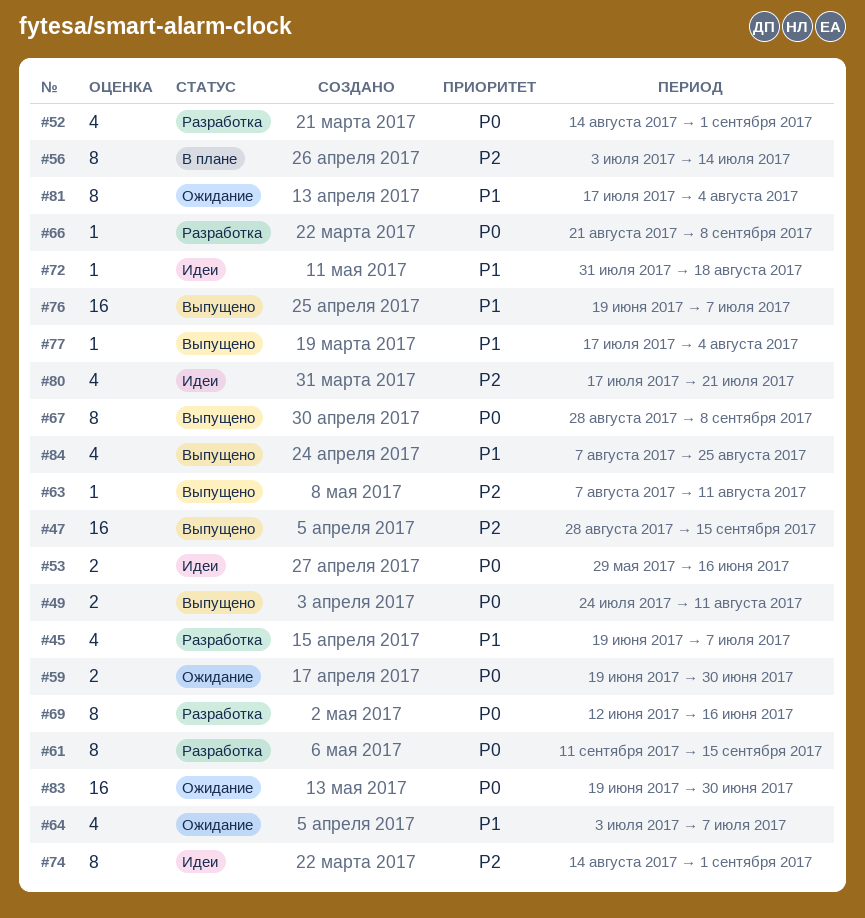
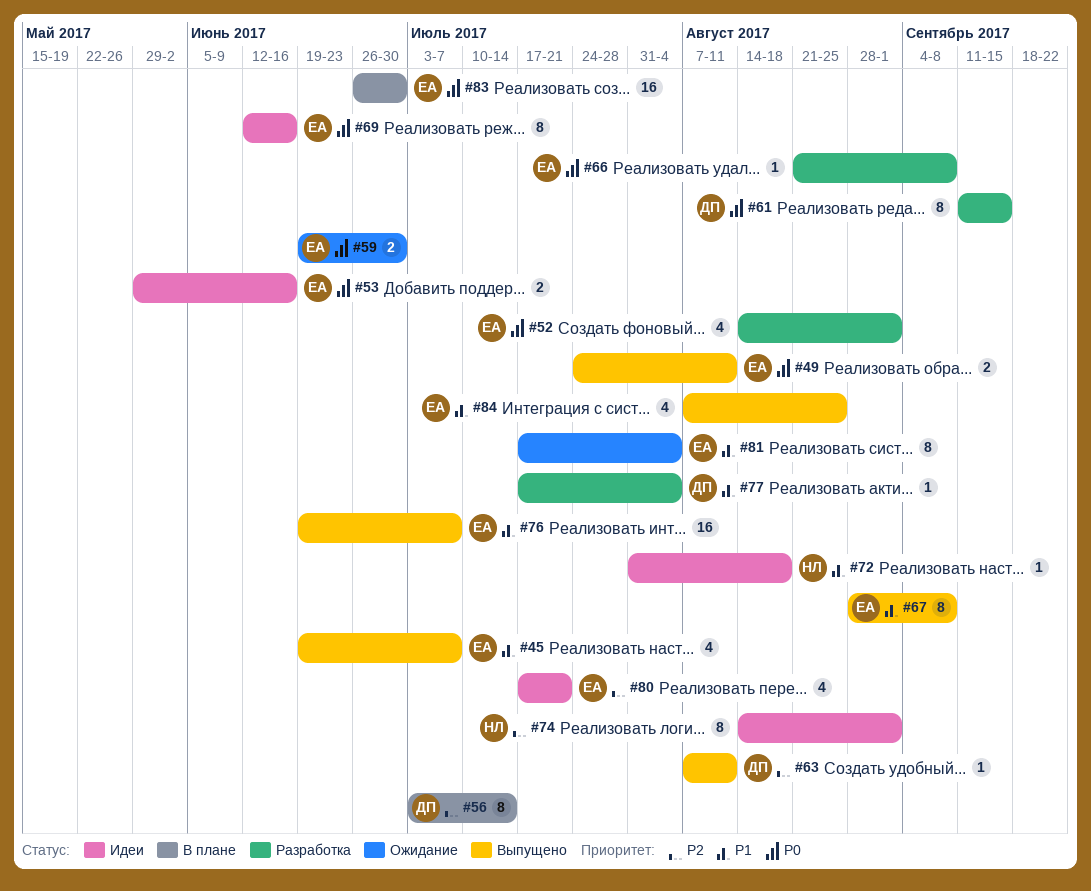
#45, status: Разработка -> Выпущено
#47: present -> none
#64: present -> none
#67, priority: P0 -> P1
#69, status: Разработка -> Идеи
#77, status: Выпущено -> Разработка
#83, status: Ожидание -> В плане
#83, start: Jun 19 -> Jun 26

